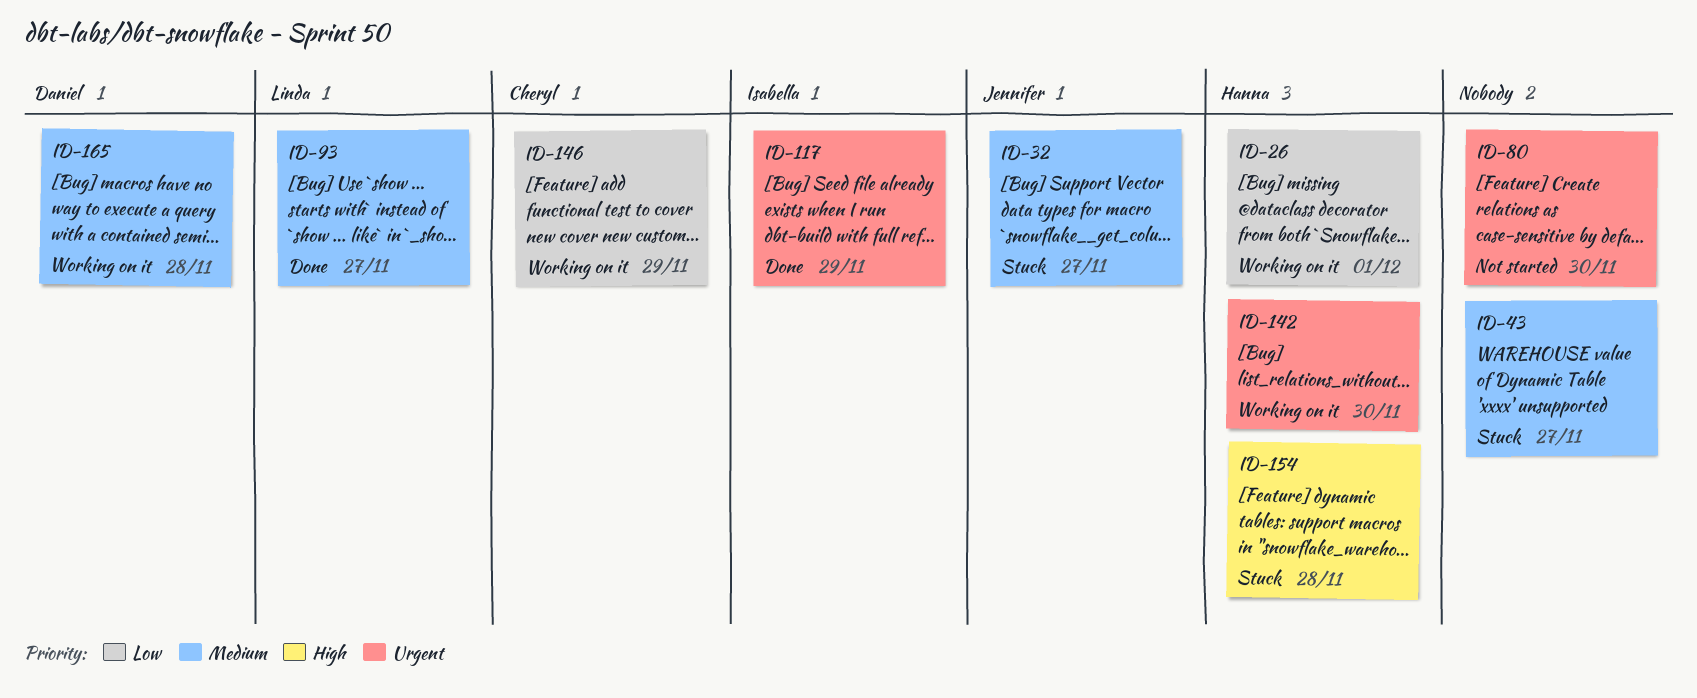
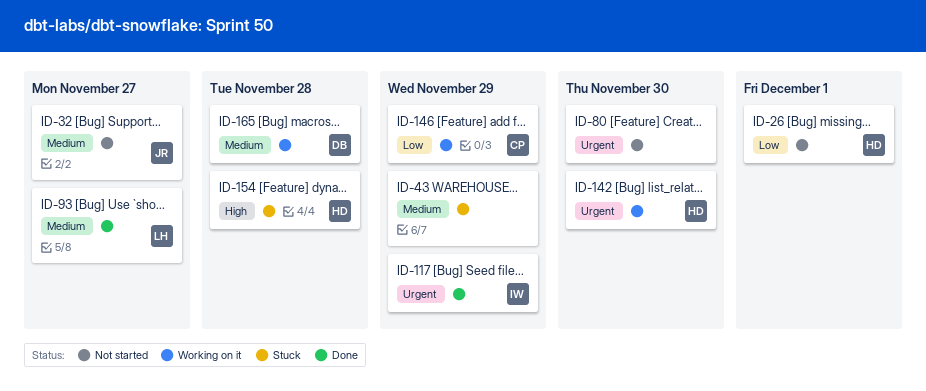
ID-26, status: Working on it -> Not started
ID-32, status: Stuck -> Not started
ID-43, due: Nov 27 -> Nov 29

